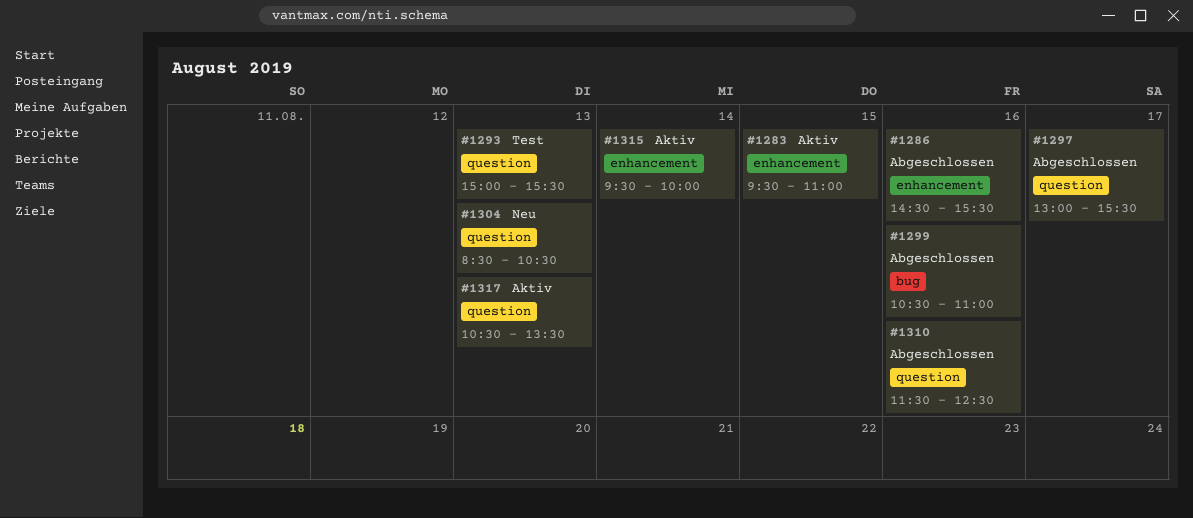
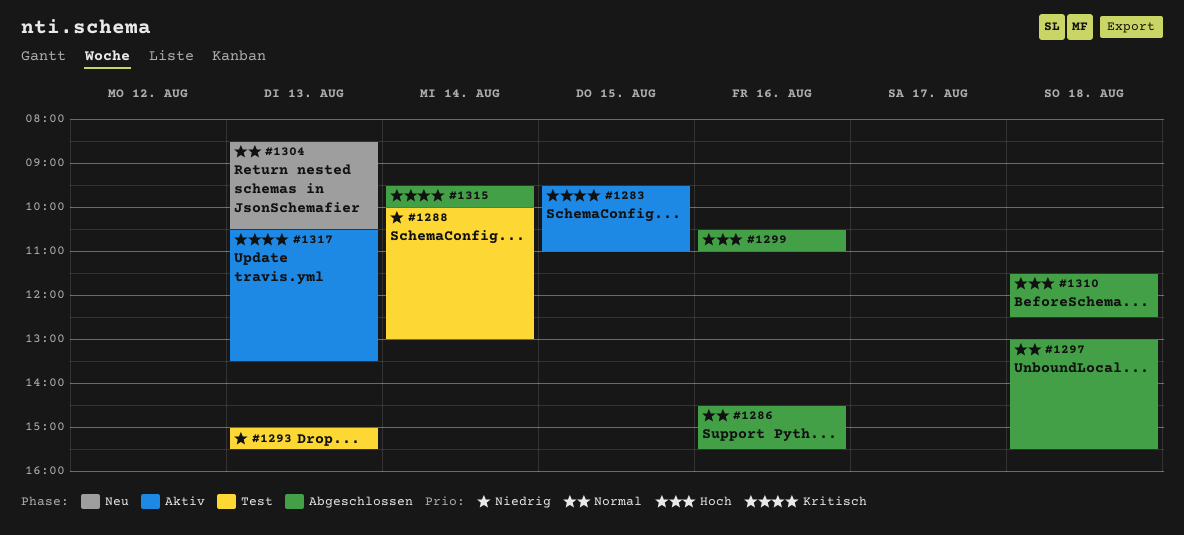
#1288: none -> present
#1297, day: Aug 17 -> Aug 18
#1310, day: Aug 16 -> Aug 18
#1315, status: Aktiv -> Abgeschlossen

